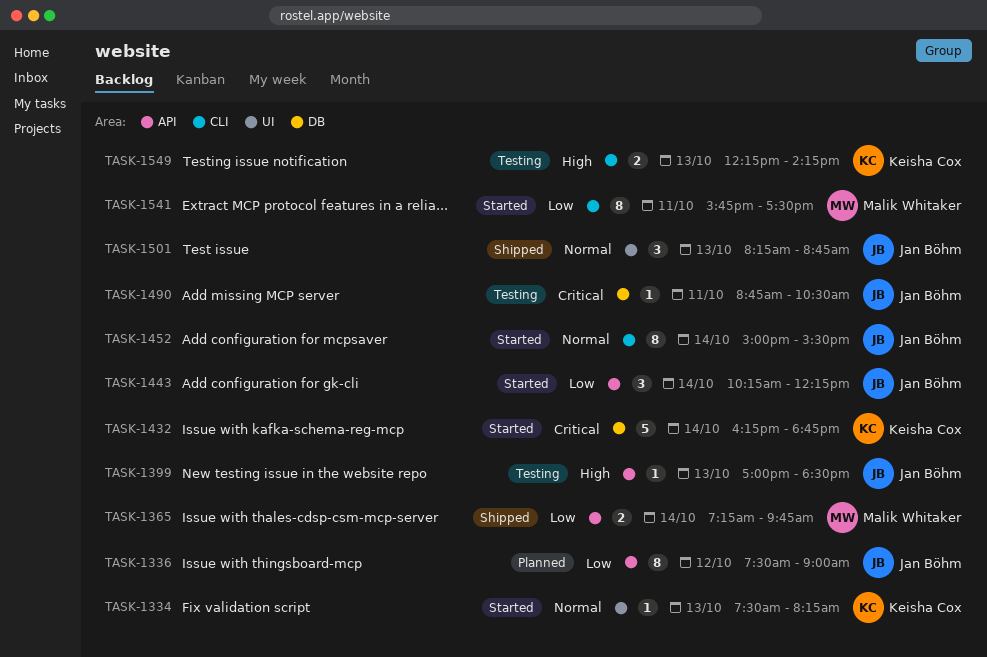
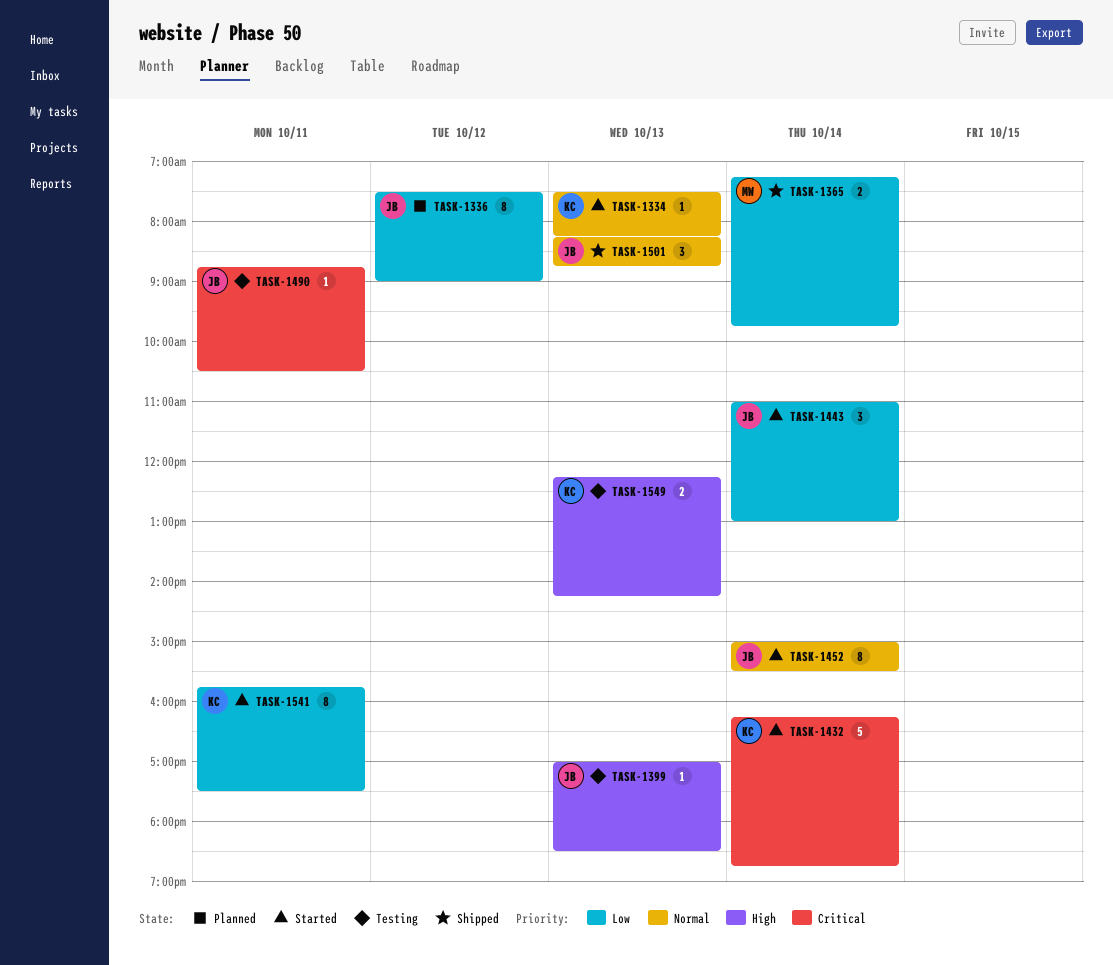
TASK-1443, begins: 10:15 -> 11:00
TASK-1443, ends: 12:15 -> 13:00
TASK-1541, owner: Malik Whitaker -> Keisha Cox

